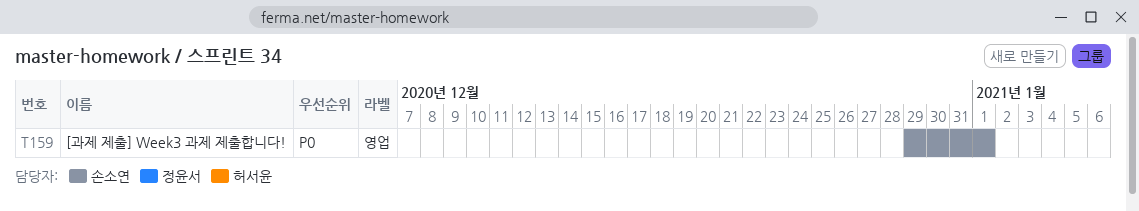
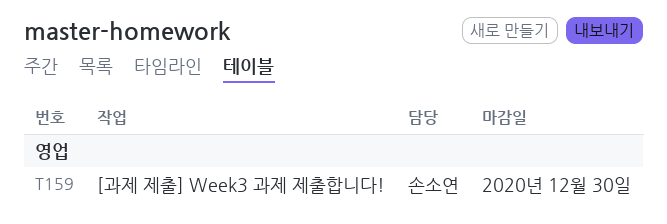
T159, due: Jan 1 -> Dec 30

